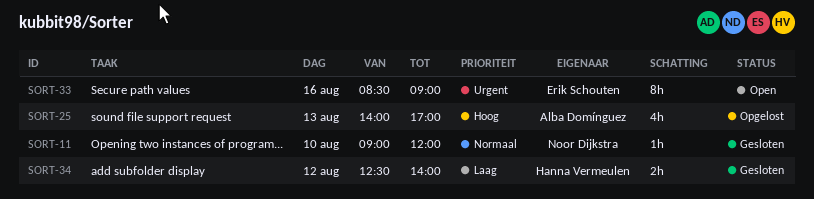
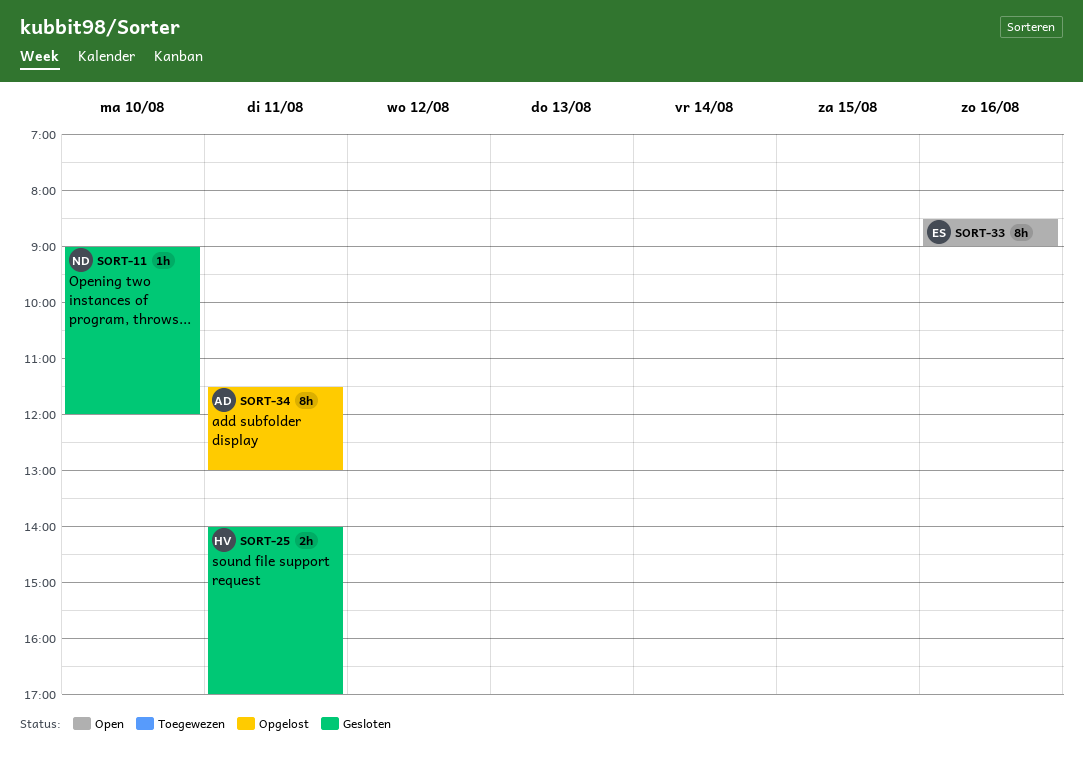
SORT-25, status: Opgelost -> Gesloten
SORT-25, owner: Alba Domínguez -> Hanna Vermeulen
SORT-25, estimate: 4h -> 2h
SORT-25, day: Aug 13 -> Aug 11
SORT-34, status: Gesloten -> Opgelost
SORT-34, owner: Hanna Vermeulen -> Alba Domínguez
SORT-34, estimate: 2h -> 8h
SORT-34, day: Aug 12 -> Aug 11
SORT-34, begins: 12:30 -> 11:30
SORT-34, ends: 14:00 -> 13:00

